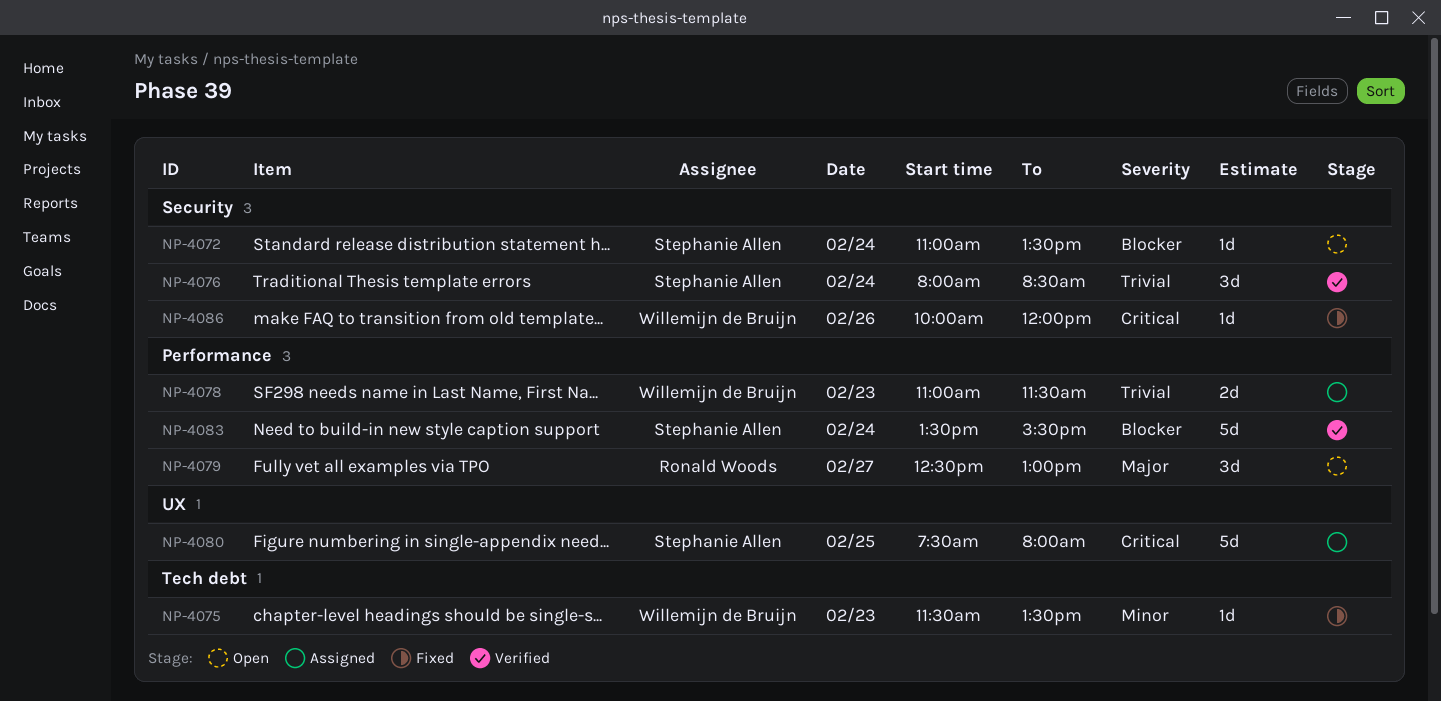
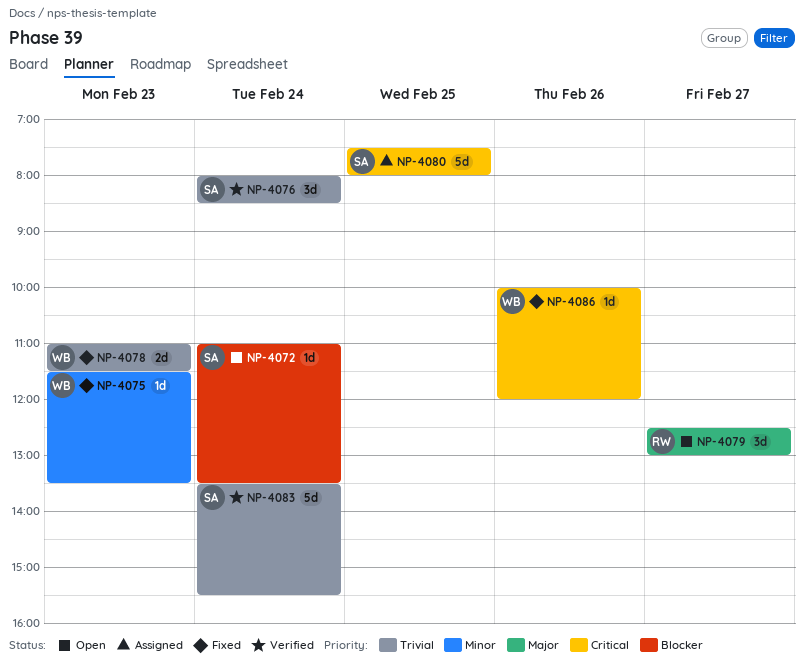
NP-4078, status: Assigned -> Fixed
NP-4083, priority: Blocker -> Trivial

